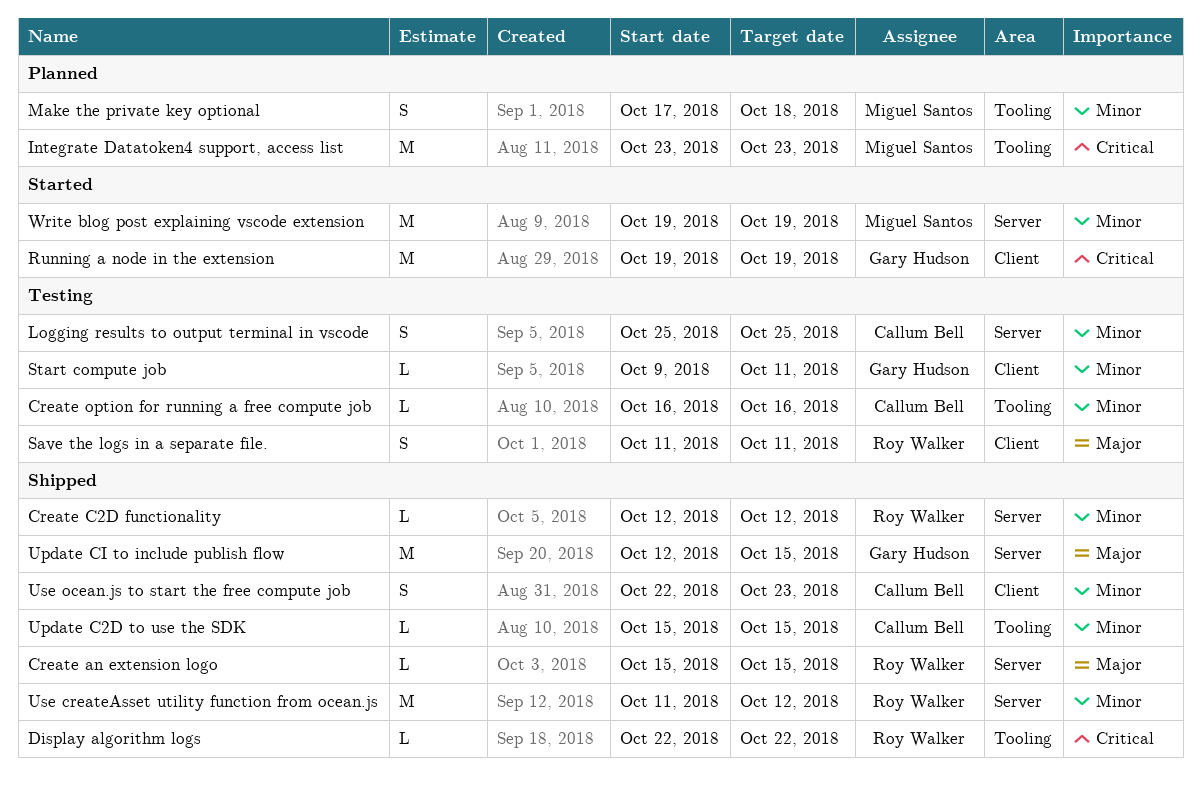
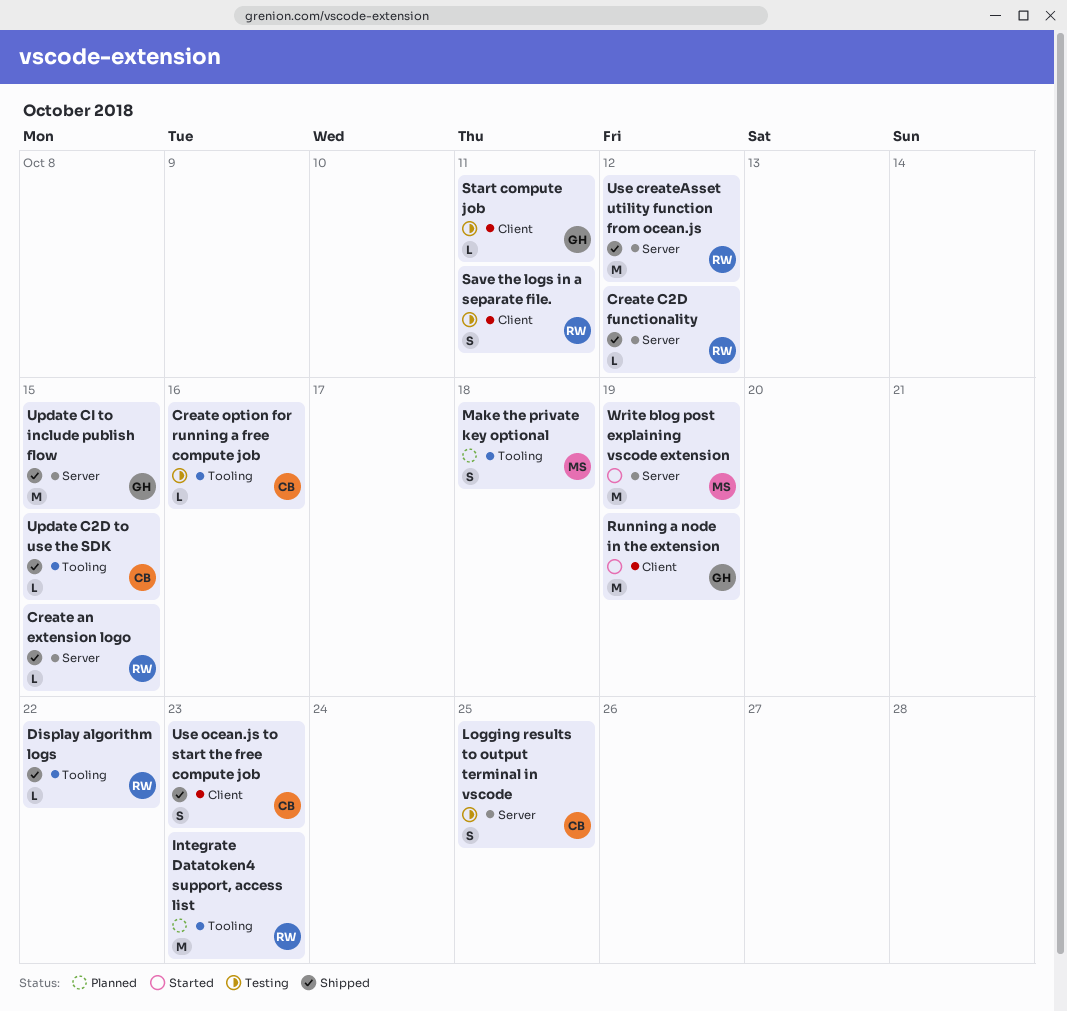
Integrate Datatoken4 support, access list, owner: Miguel Santos -> Roy Walker

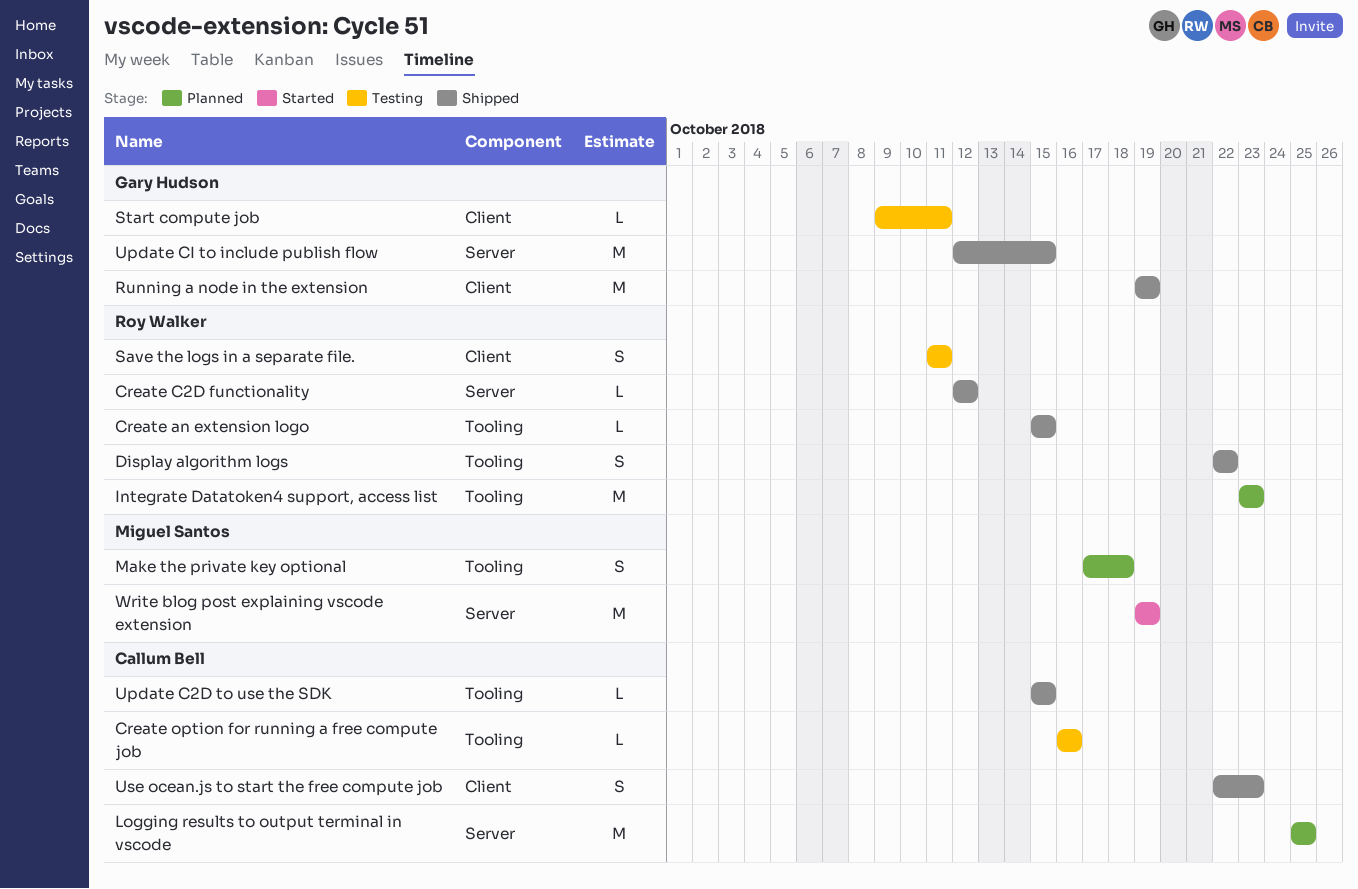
Create an extension logo, label: Server -> Tooling
Display algorithm logs, estimate: L -> S
Logging results to output terminal in vscode, status: Testing -> Planned
Logging results to output terminal in vscode, estimate: S -> M
Running a node in the extension, status: Started -> Shipped
Use createAsset utility function from ocean.js: present -> none

